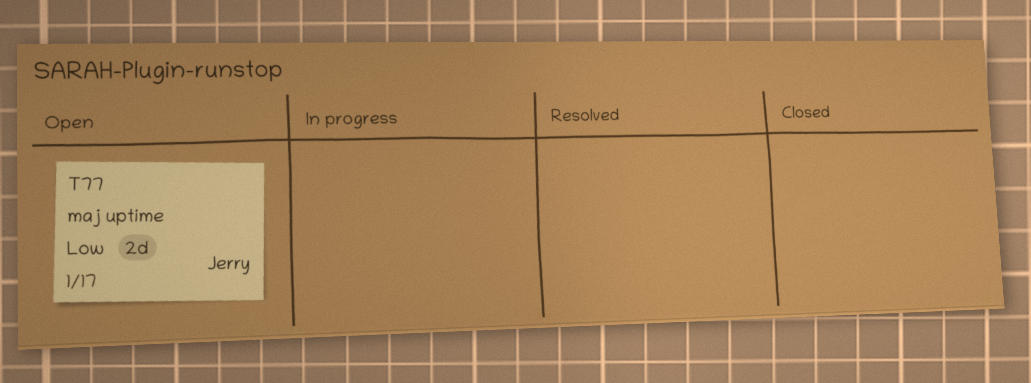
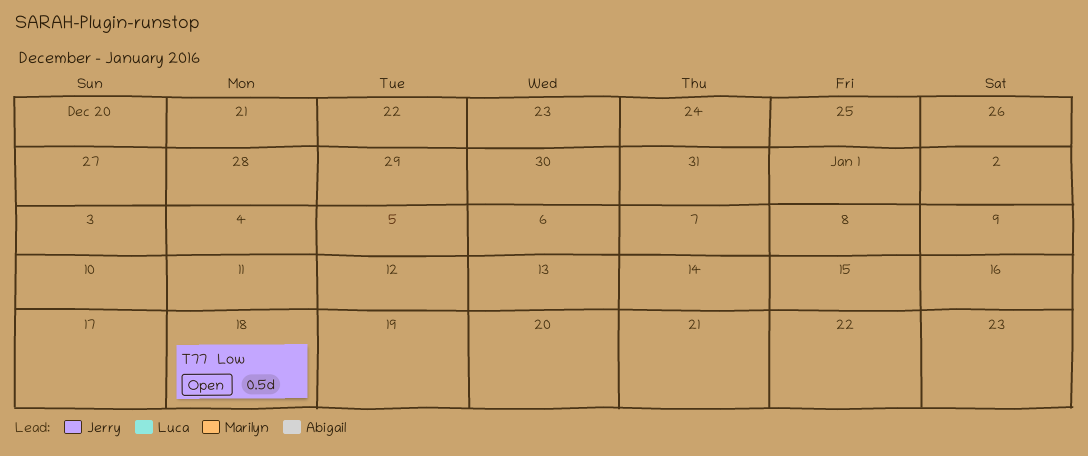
T77, estimate: 2d -> 0.5d
T77, due: Jan 17 -> Jan 18

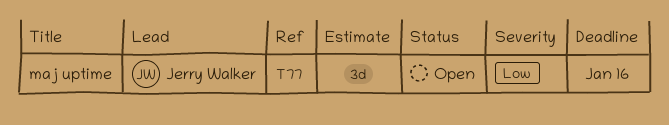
T77, estimate: 0.5d -> 3d
T77, due: Jan 18 -> Jan 16

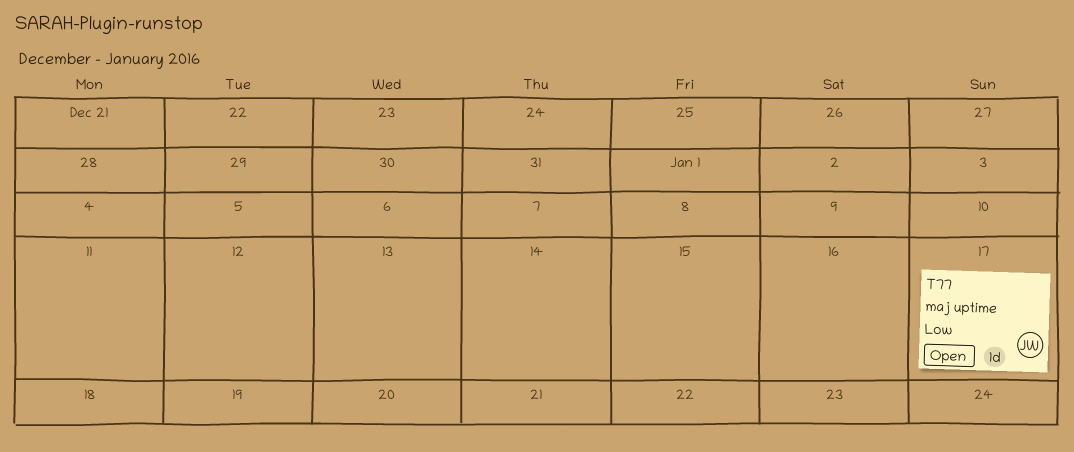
T77, estimate: 3d -> 1d
T77, due: Jan 16 -> Jan 17

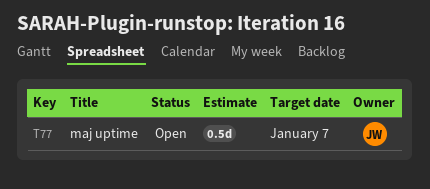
T77, estimate: 1d -> 0.5d
T77, due: Jan 17 -> Jan 7

